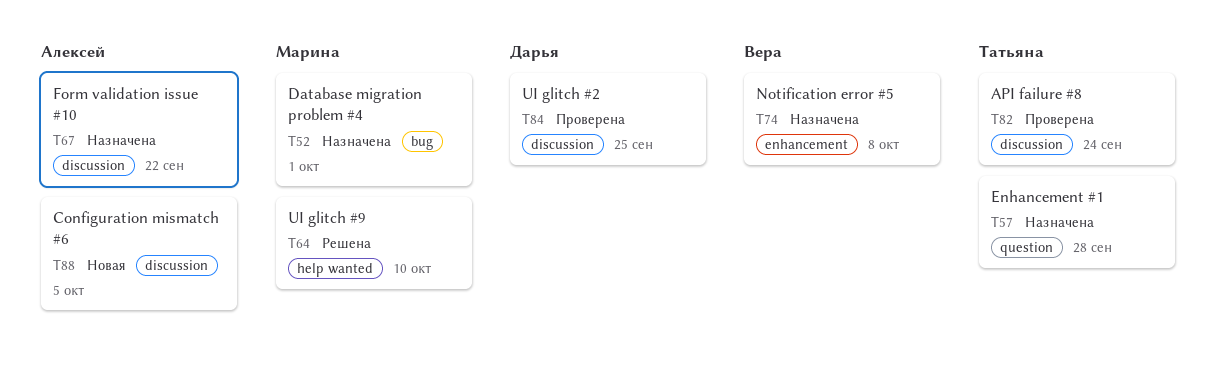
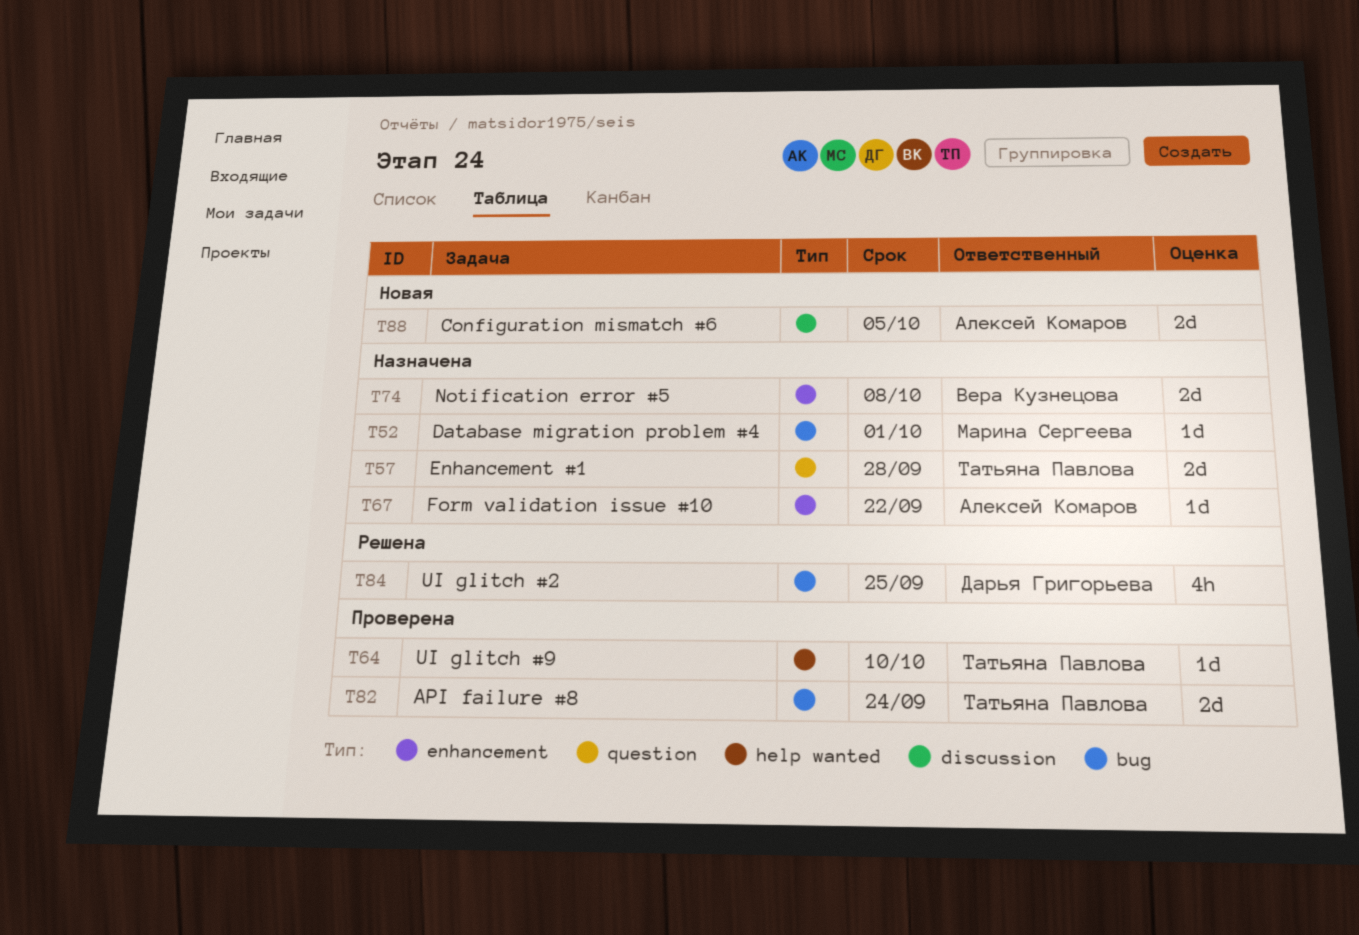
T64, status: Решена -> Проверена
T64, owner: Марина Сергеева -> Татьяна Павлова
T67, label: discussion -> enhancement
T82, label: discussion -> bug
T84, status: Проверена -> Решена
T84, label: discussion -> bug

